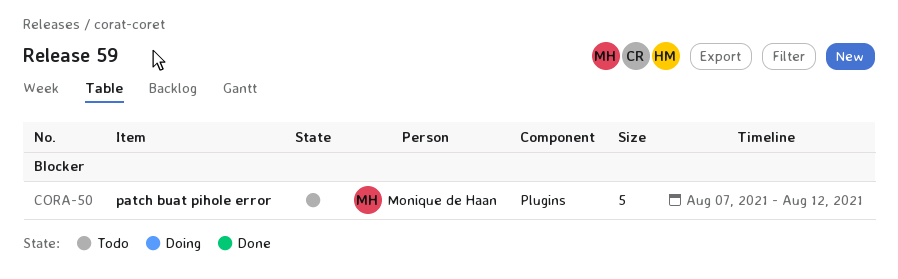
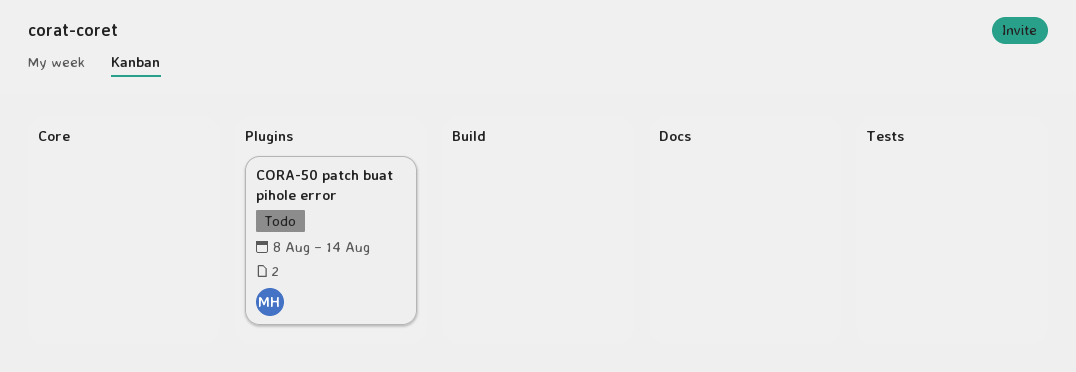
CORA-50, start: Aug 7 -> Aug 8
CORA-50, due: Aug 12 -> Aug 14

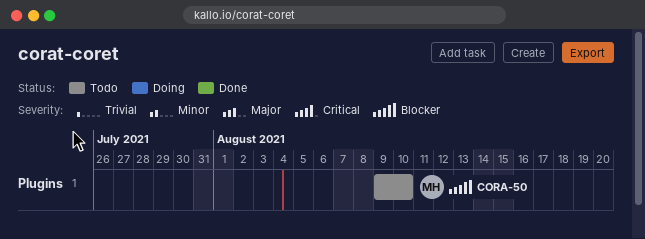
CORA-50, start: Aug 8 -> Aug 9
CORA-50, due: Aug 14 -> Aug 10

